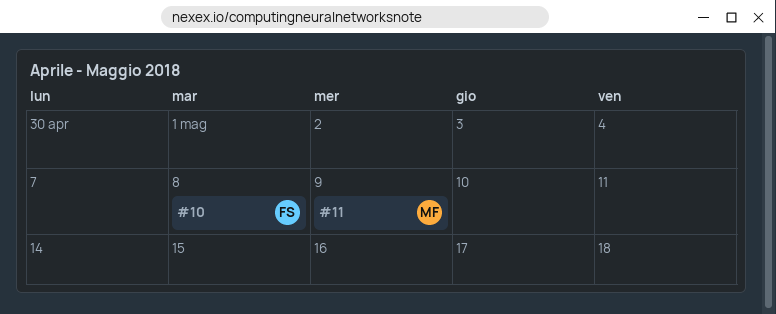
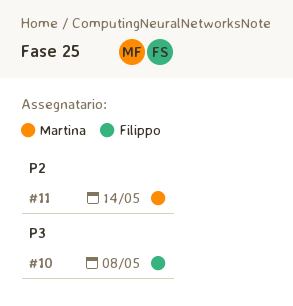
#11, due: May 9 -> May 14

